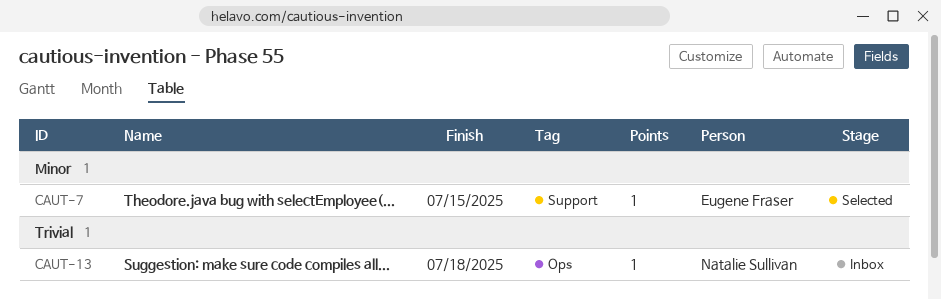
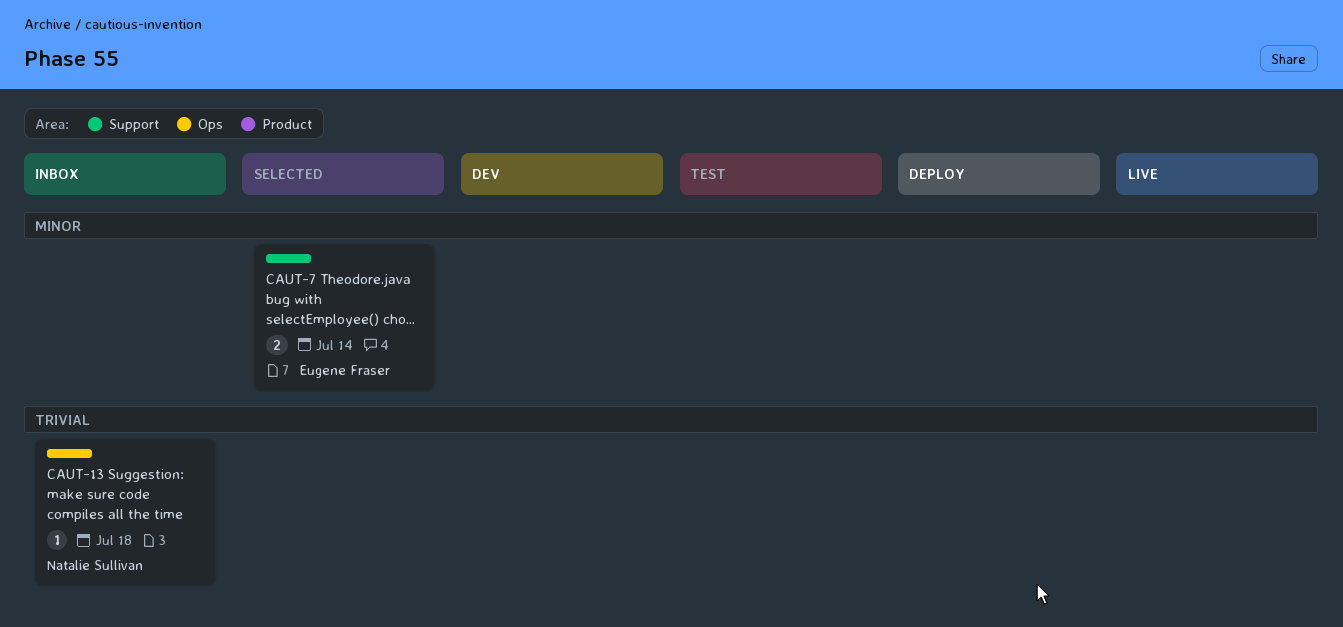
CAUT-7, estimate: 1 -> 2
CAUT-7, due: Jul 15 -> Jul 14

